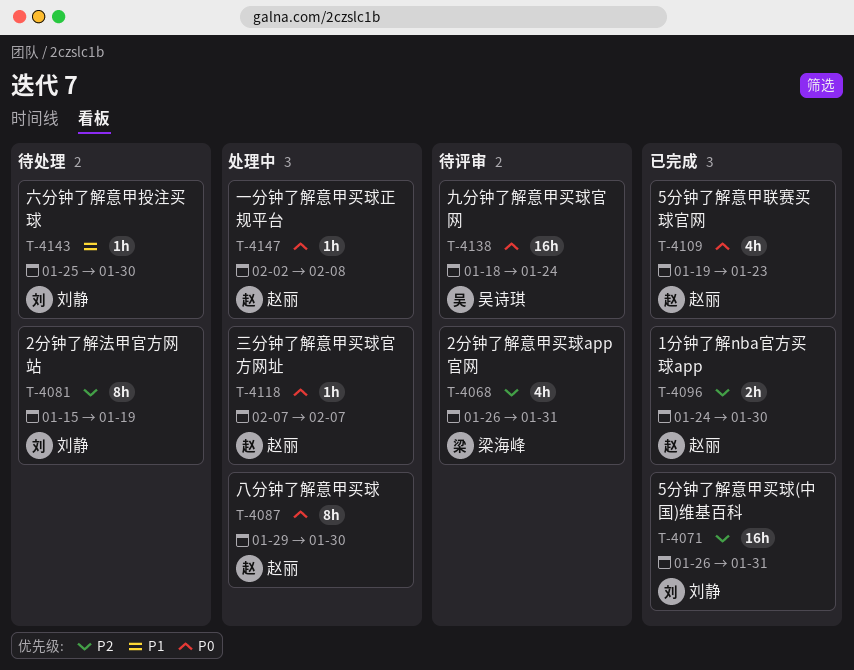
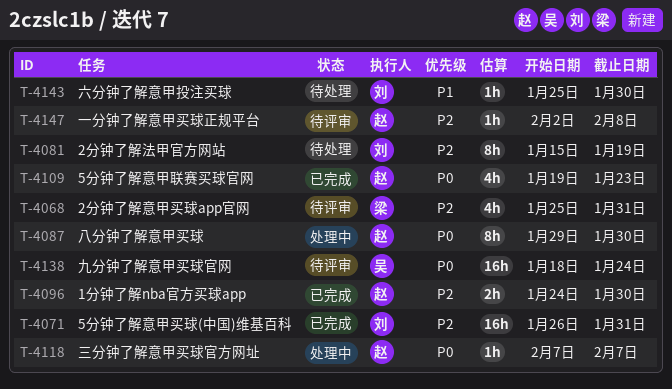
T-4068, start: Jan 26 -> Jan 25
T-4147, status: 处理中 -> 待评审
T-4147, priority: P0 -> P2

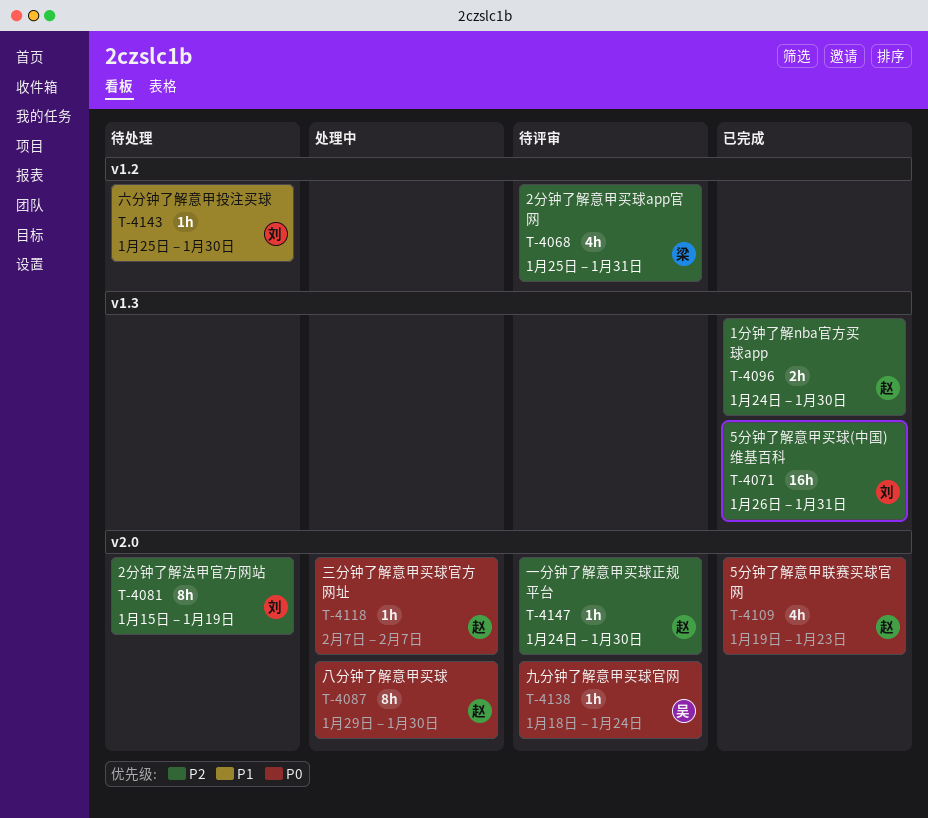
T-4138, estimate: 16h -> 1h
T-4147, start: Feb 2 -> Jan 24
T-4147, due: Feb 8 -> Jan 30

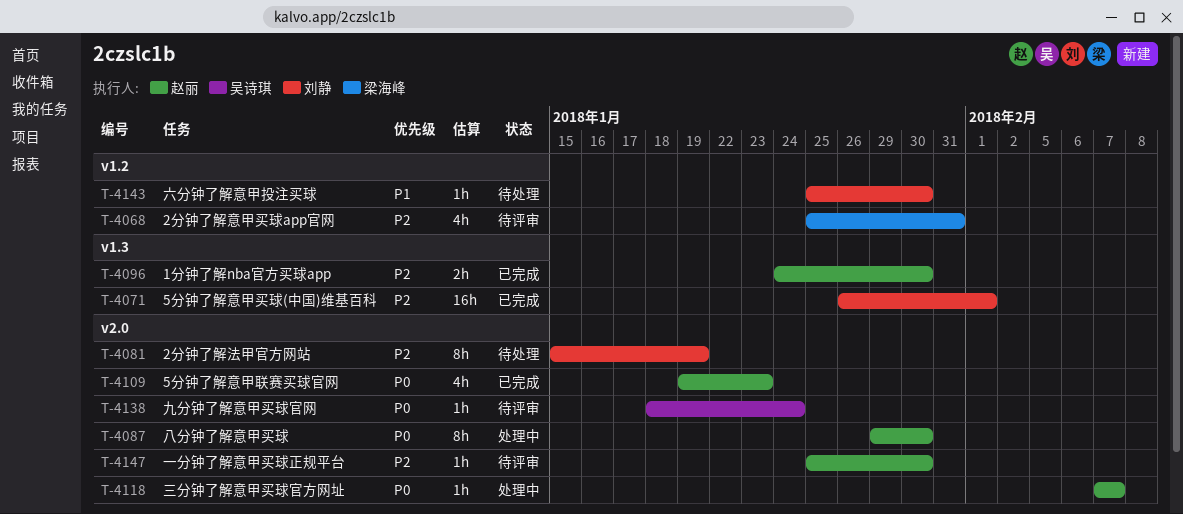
T-4071, due: Jan 31 -> Feb 1
T-4147, start: Jan 24 -> Jan 25

